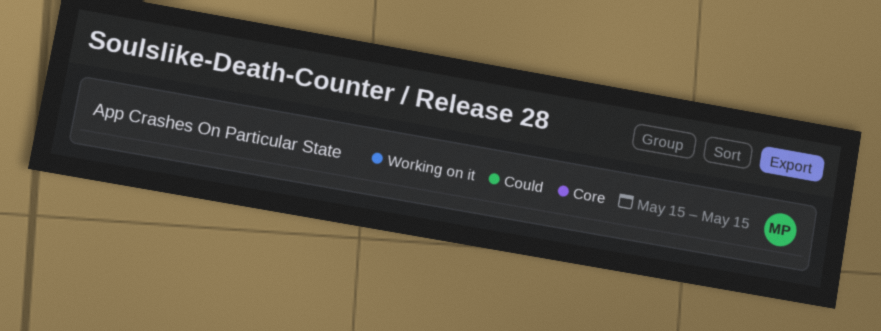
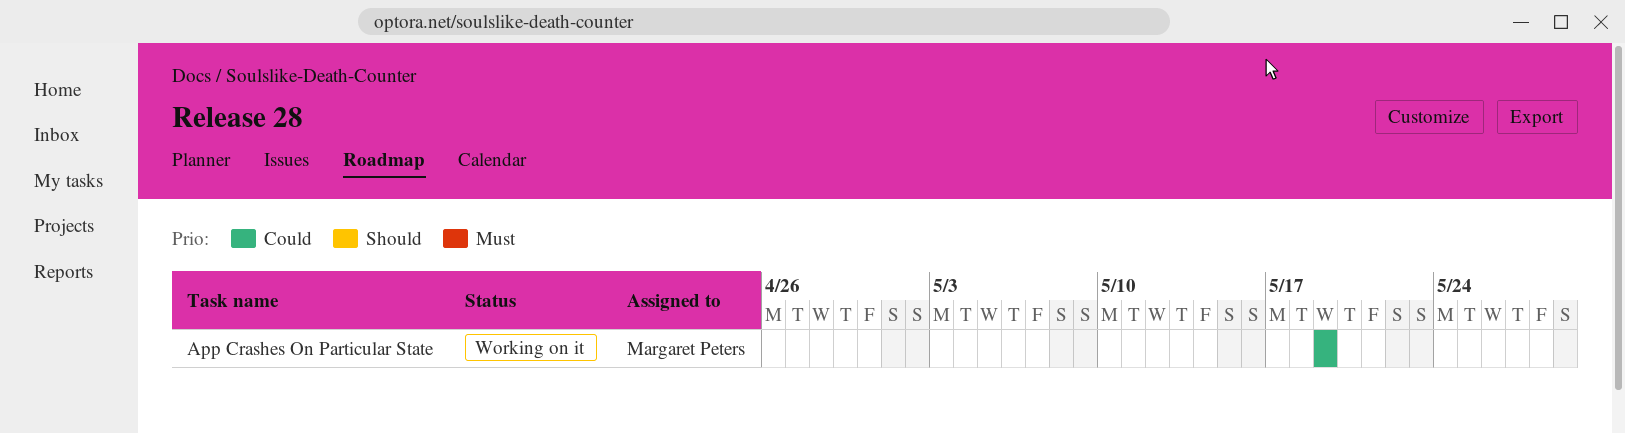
App Crashes On Particular State, start: May 15 -> May 19
App Crashes On Particular State, due: May 15 -> May 19

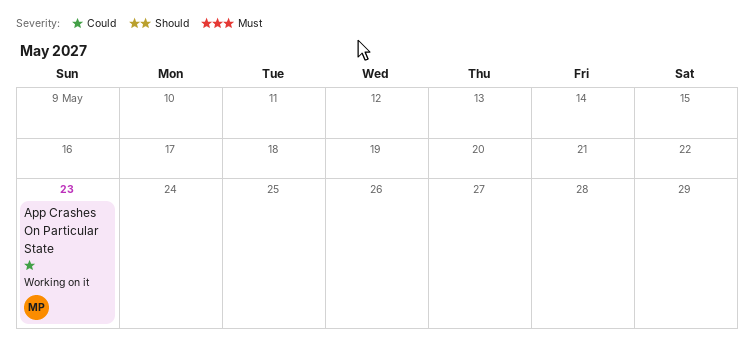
App Crashes On Particular State, due: May 19 -> May 23

